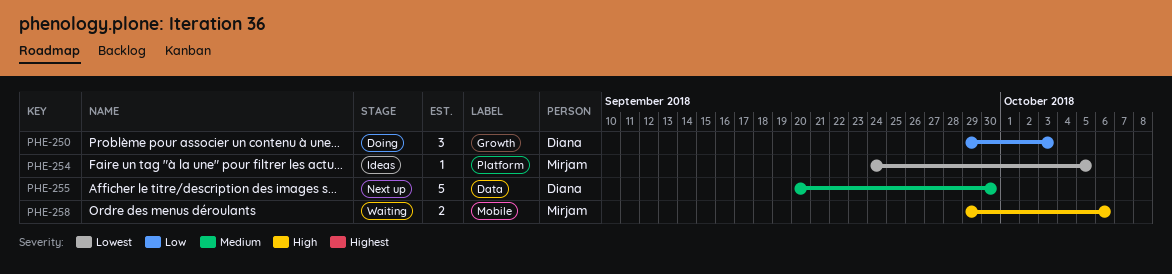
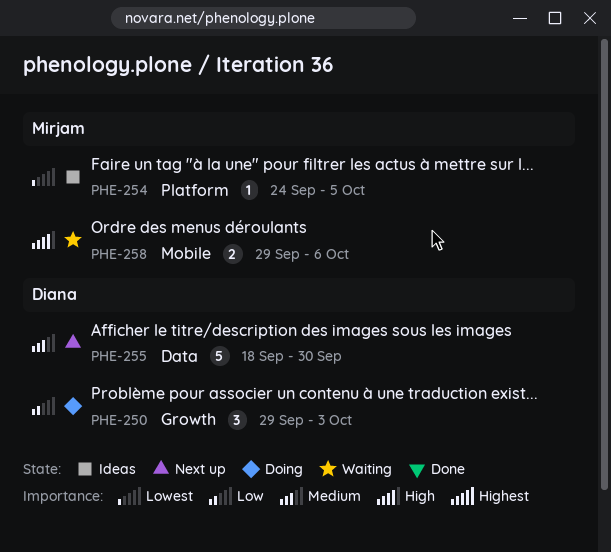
PHE-255, start: Sep 20 -> Sep 18

